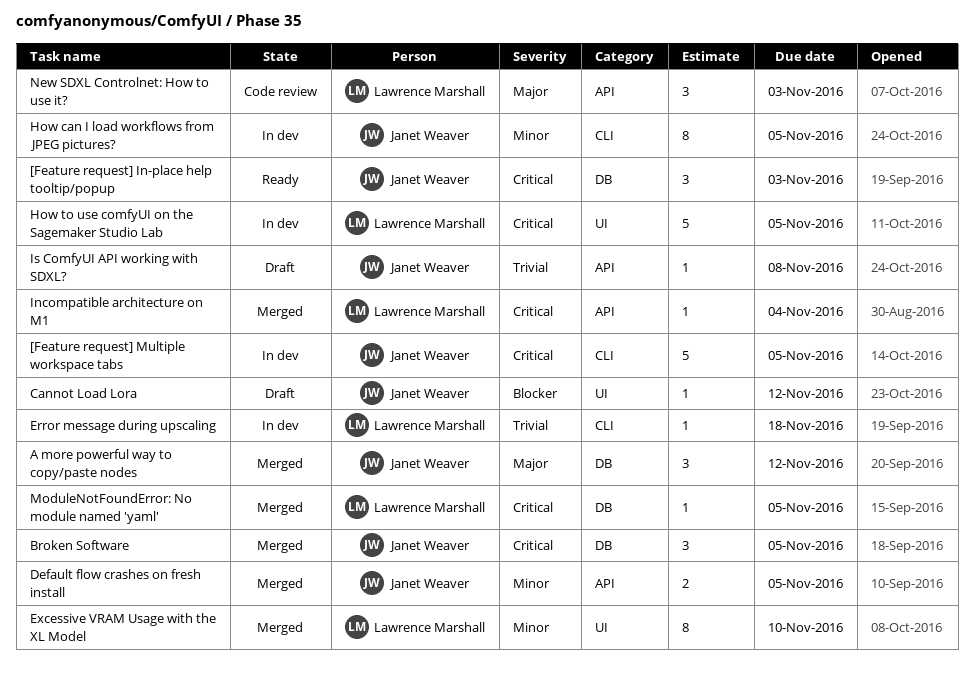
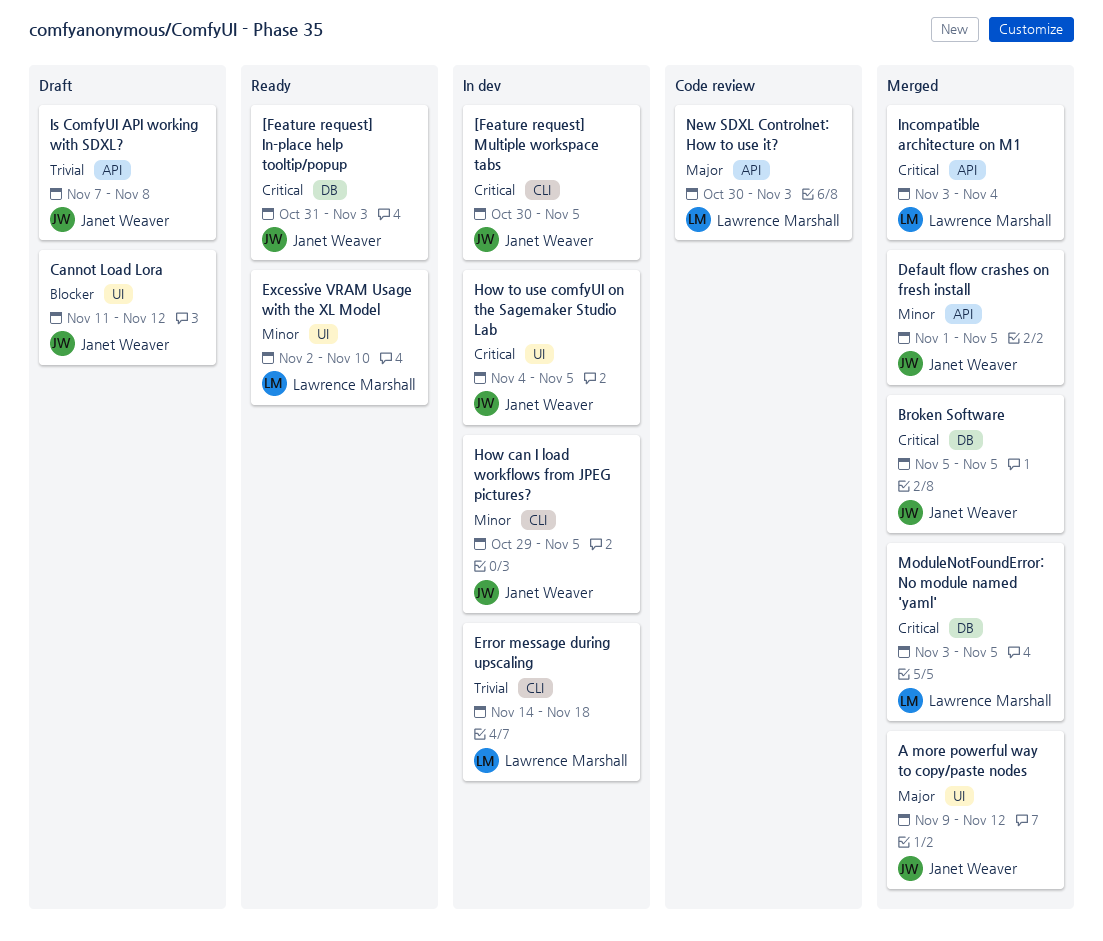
A more powerful way to copy/paste nodes, label: DB -> UI
Excessive VRAM Usage with the XL Model, status: Merged -> Ready
How to use comfyUI on the Sagemaker Studio Lab, owner: Lawrence Marshall -> Janet Weaver

